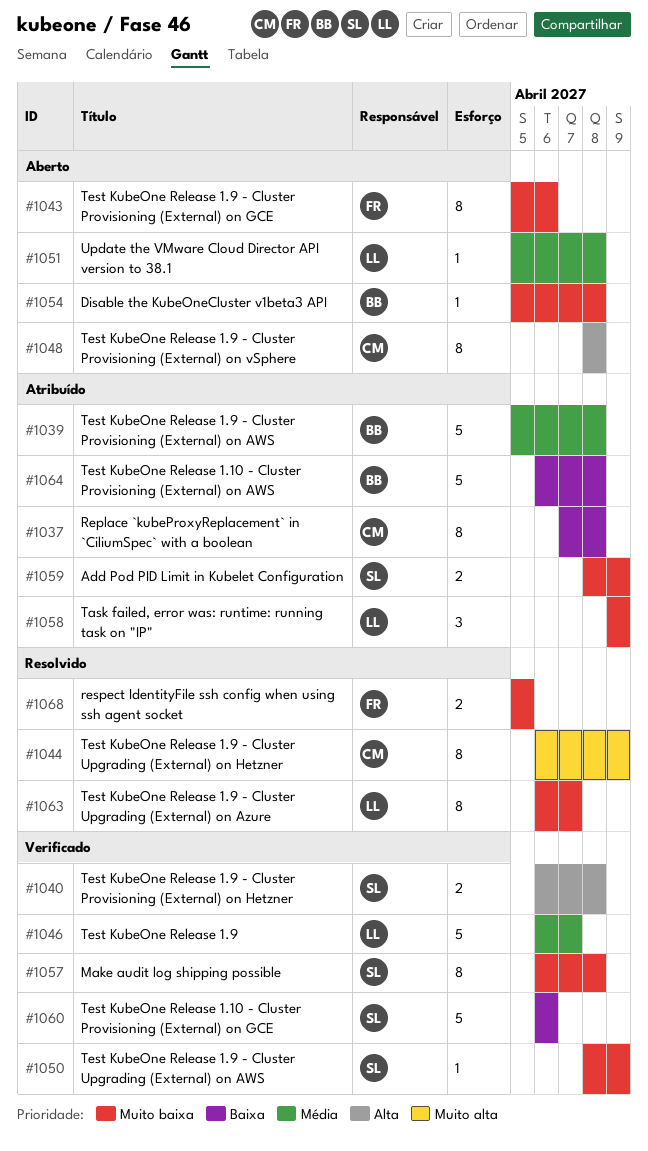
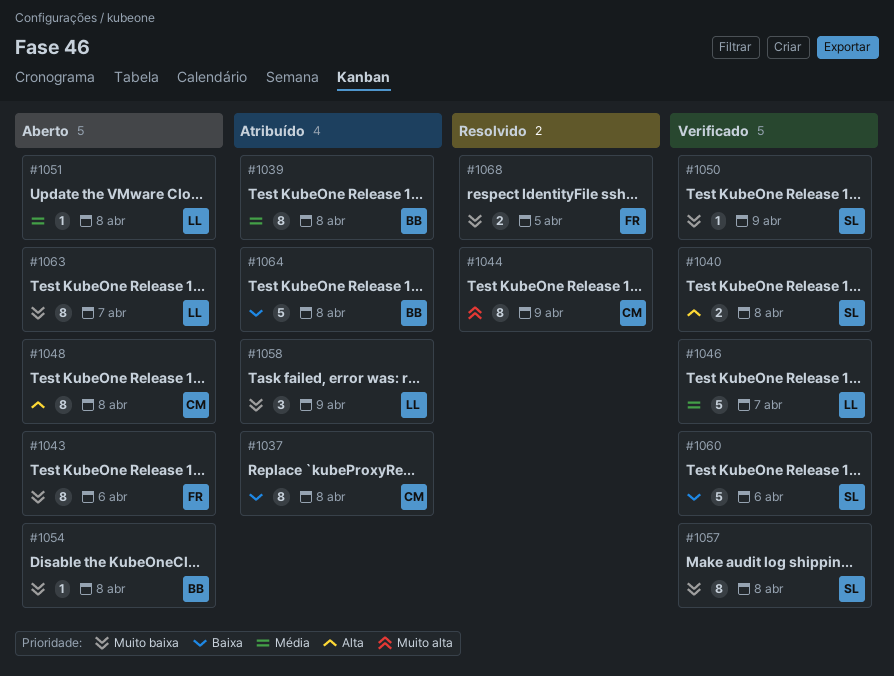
#1039, estimate: 5 -> 8
#1059: present -> none
#1063, status: Resolvido -> Aberto

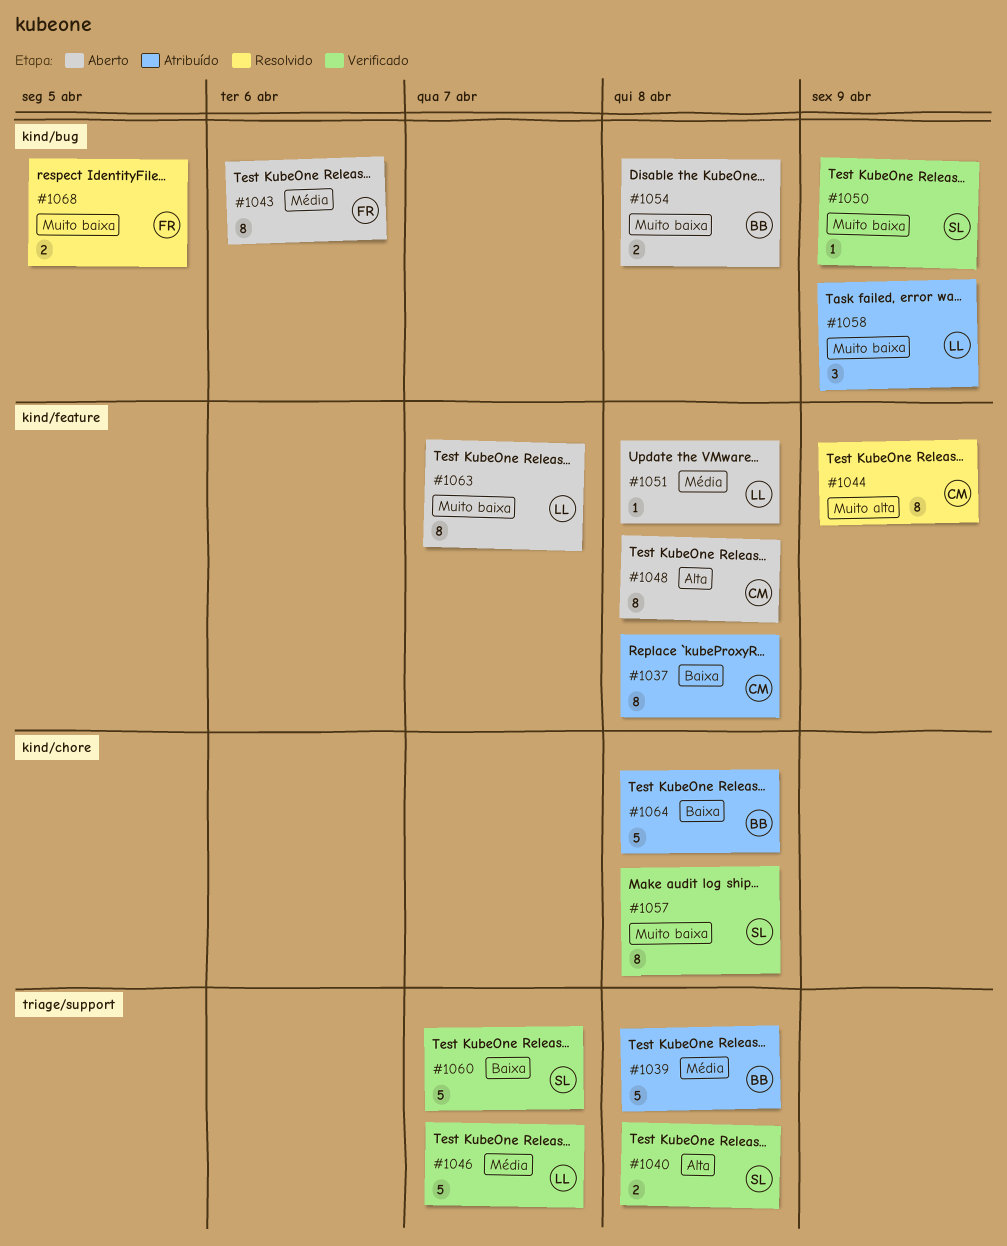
#1039, estimate: 8 -> 5
#1043, priority: Muito baixa -> Média
#1054, estimate: 1 -> 2
#1060, due: Apr 6 -> Apr 7

